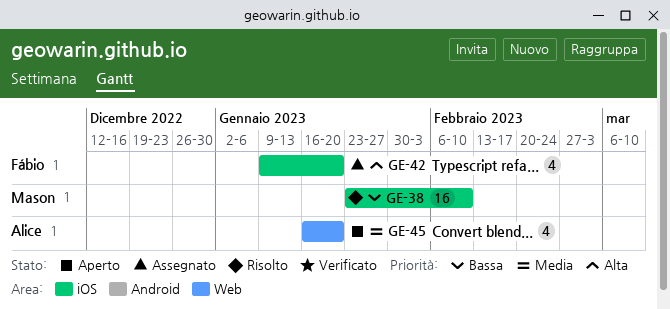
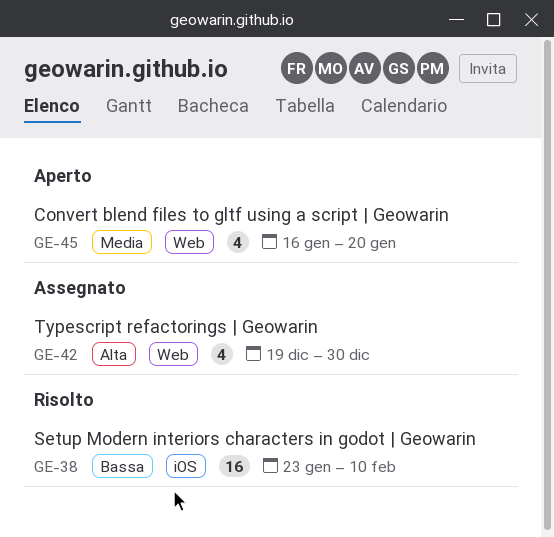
GE-42, label: iOS -> Web
GE-42, start: Jan 9 -> Dec 19
GE-42, due: Jan 20 -> Dec 30

